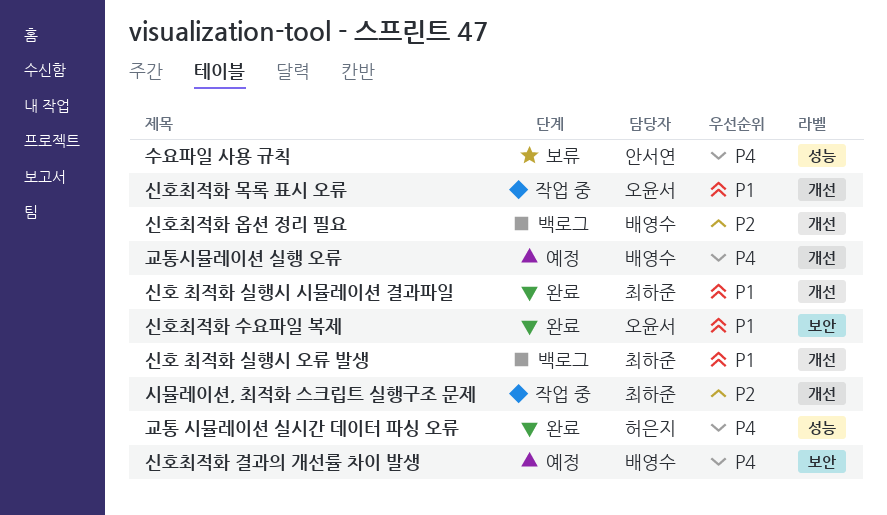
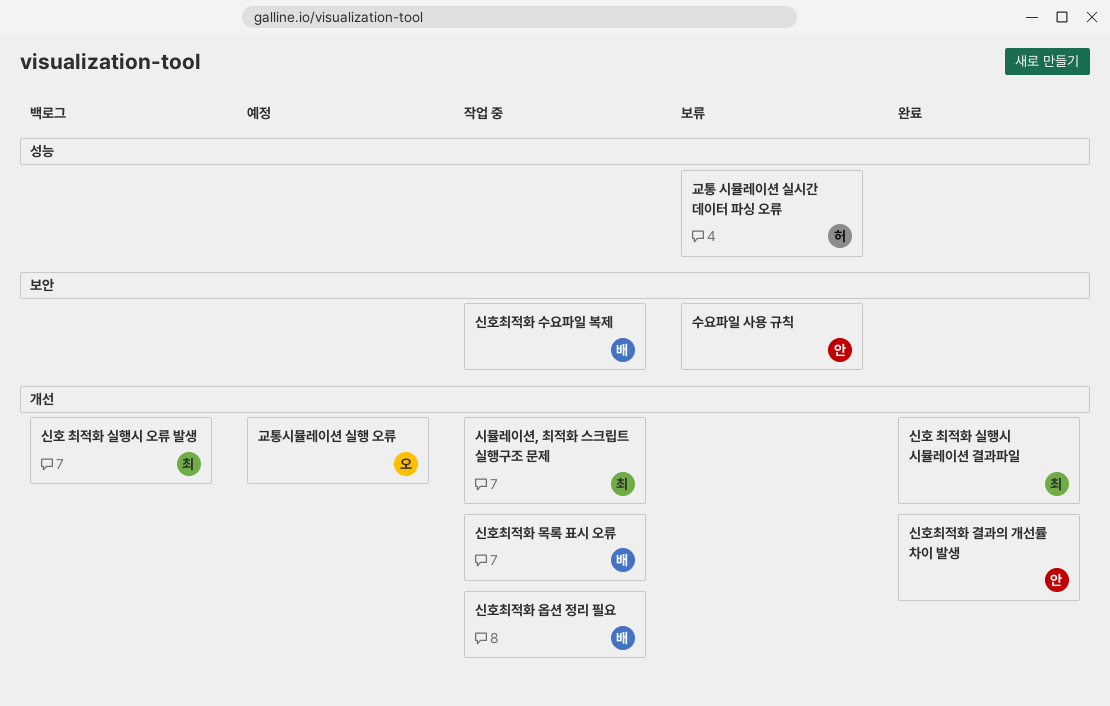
교통 시뮬레이션 실시간 데이터 파싱 오류, status: 완료 -> 보류
교통시뮬레이션 실행 오류, owner: 배영수 -> 오윤서
수요파일 사용 규칙, label: 성능 -> 보안
신호최적화 결과의 개선률 차이 발생, status: 예정 -> 완료
신호최적화 결과의 개선률 차이 발생, owner: 배영수 -> 안서연
신호최적화 결과의 개선률 차이 발생, label: 보안 -> 개선
신호최적화 목록 표시 오류, owner: 오윤서 -> 배영수
신호최적화 수요파일 복제, status: 완료 -> 작업 중
신호최적화 수요파일 복제, owner: 오윤서 -> 배영수
신호최적화 옵션 정리 필요, status: 백로그 -> 작업 중

